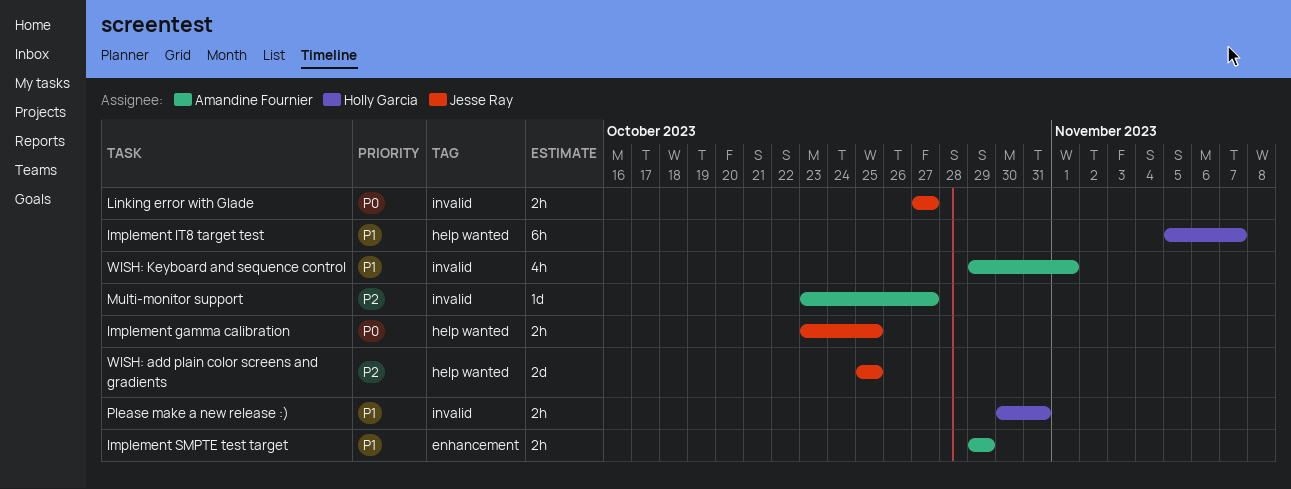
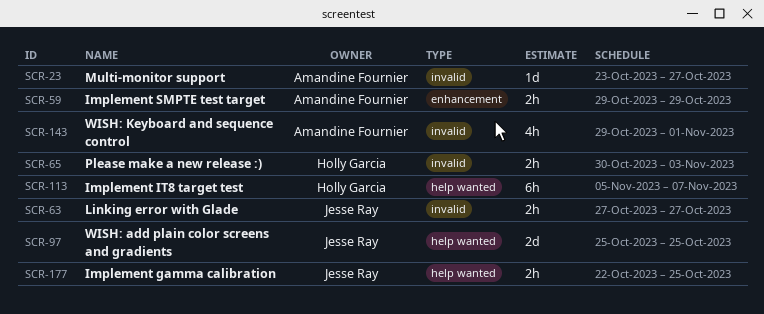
Implement gamma calibration, start: Oct 23 -> Oct 22
Please make a new release :), due: Oct 31 -> Nov 3

